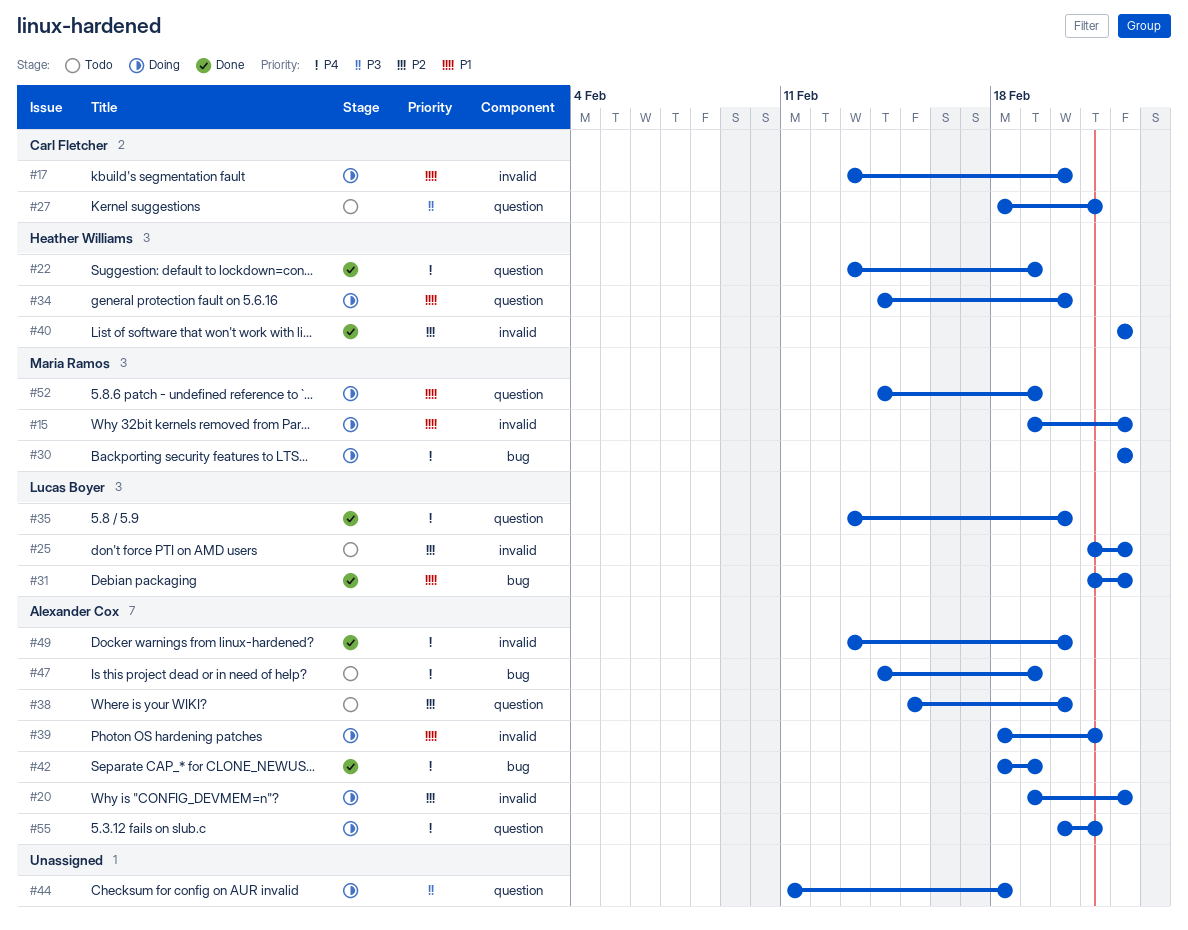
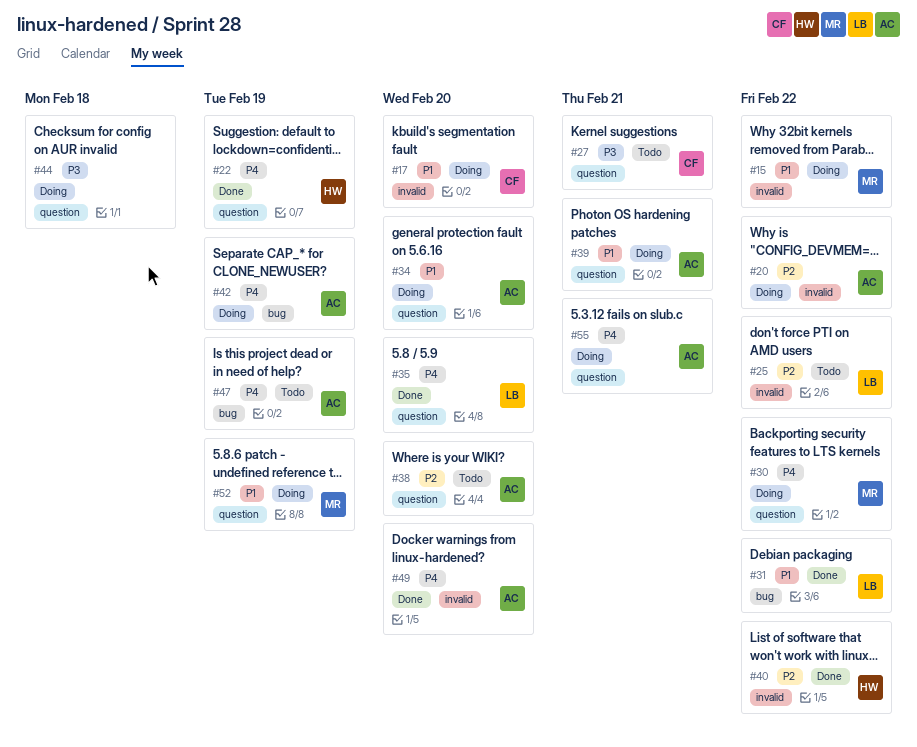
#30, label: bug -> question
#34, owner: Heather Williams -> Alexander Cox
#39, label: invalid -> question
#42, status: Done -> Doing

